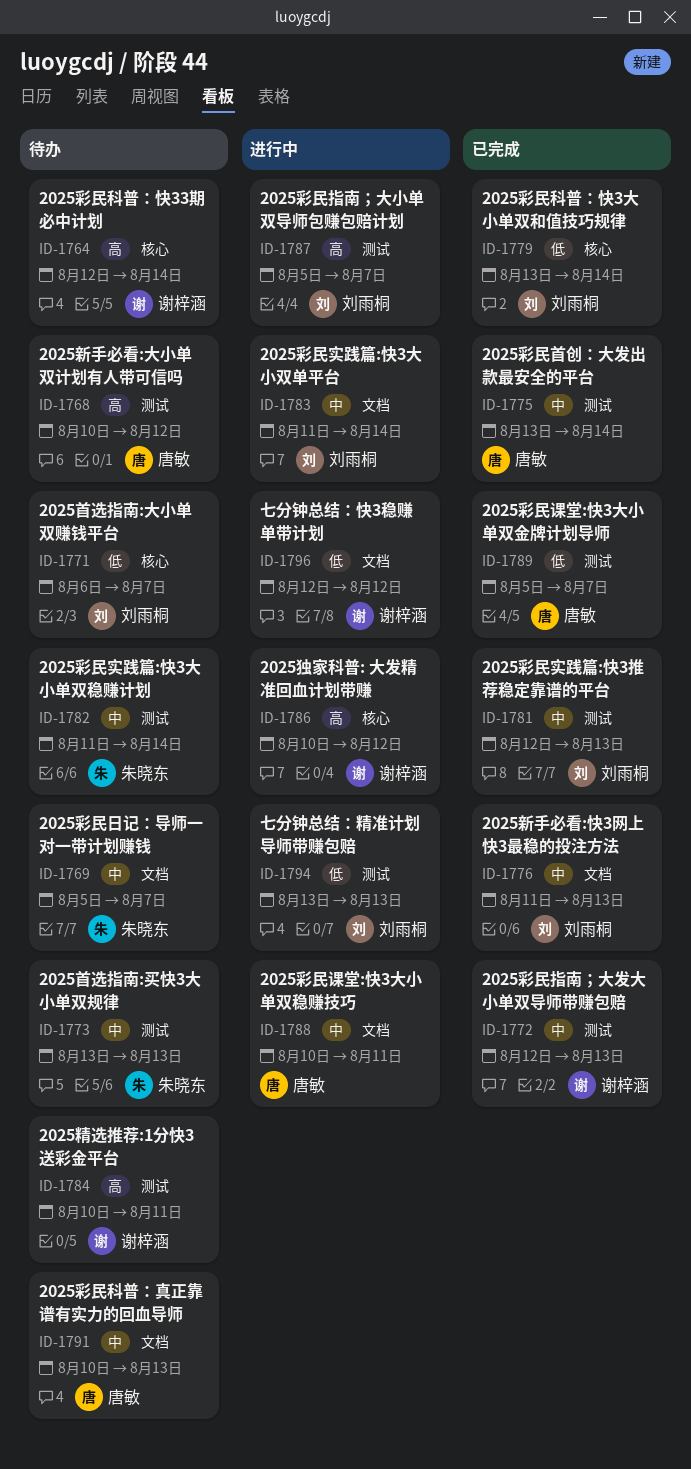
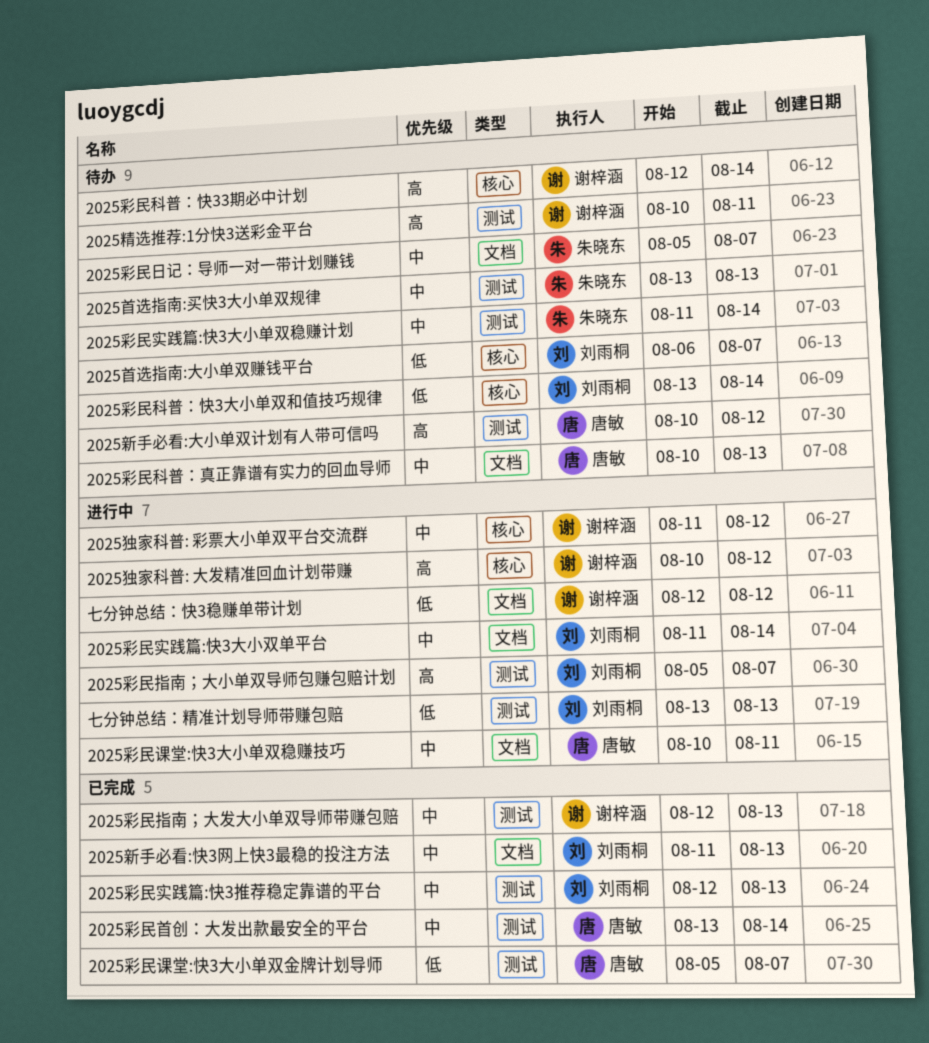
2025彩民科普：快3大小单双和值技巧规律, status: 已完成 -> 待办
2025独家科普: 彩票大小单双平台交流群: none -> present

